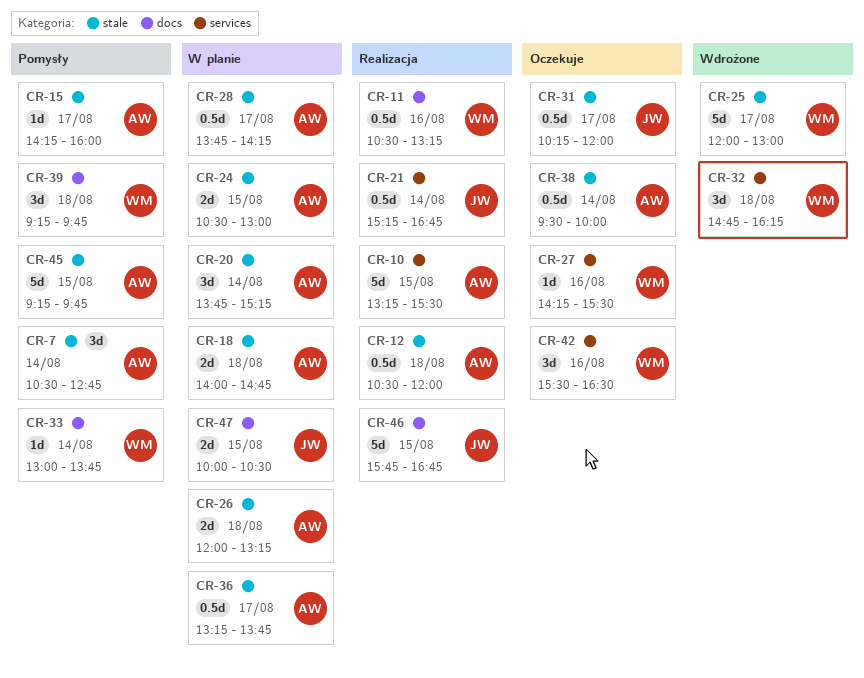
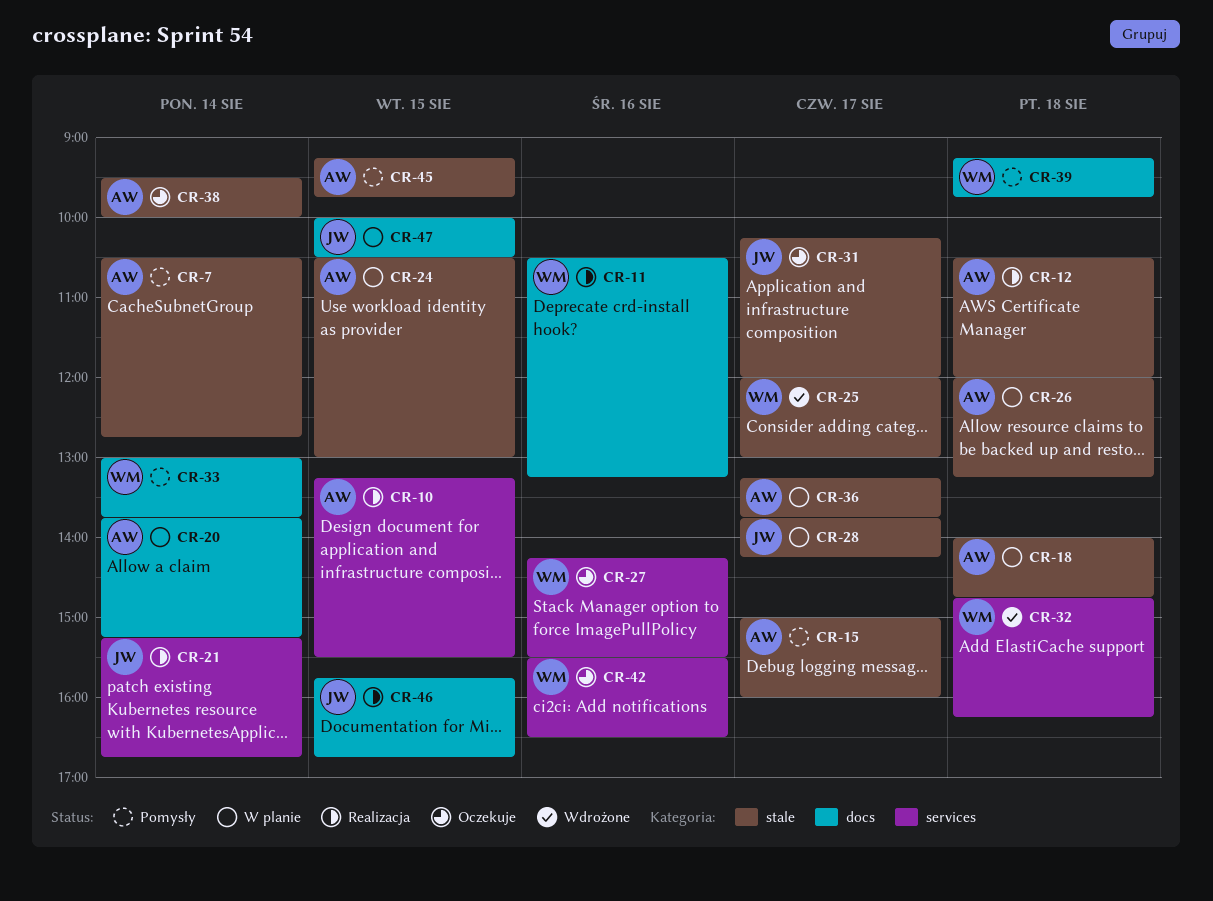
CR-15, begins: 14:15 -> 15:00
CR-20, label: stale -> docs
CR-28, owner: AW -> JW

